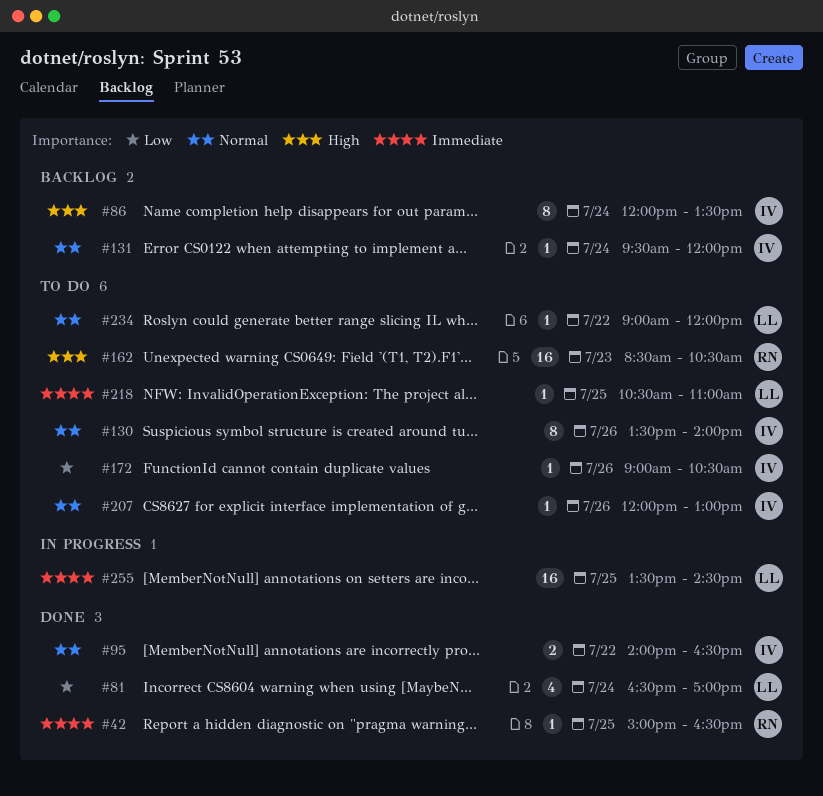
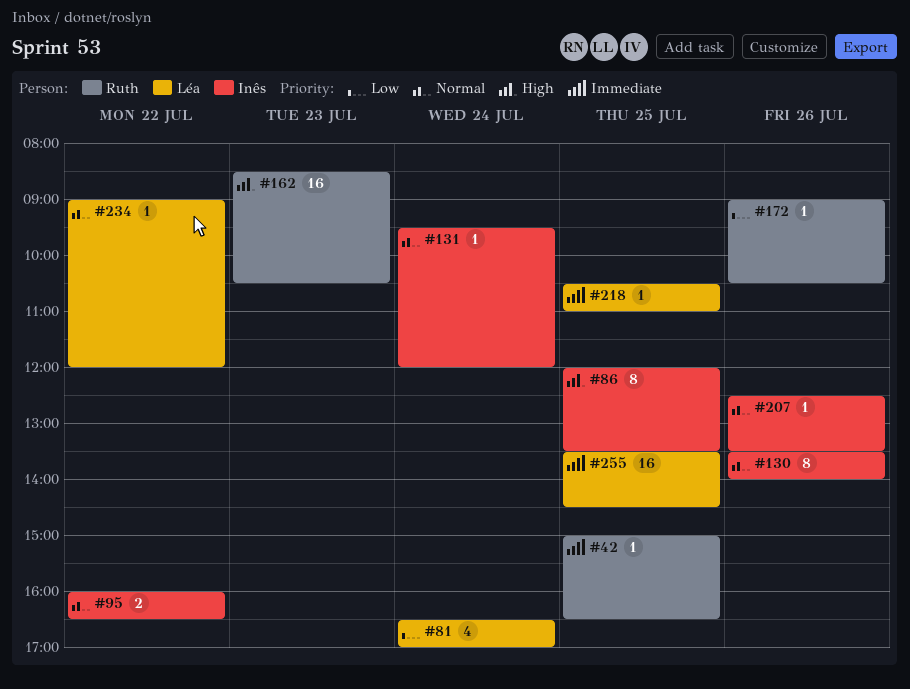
#86, day: Jul 24 -> Jul 25
#95, begins: 14:00 -> 16:00
#172, owner: Inês -> Ruth
#207, begins: 12:00 -> 12:30
#207, ends: 13:00 -> 13:30

